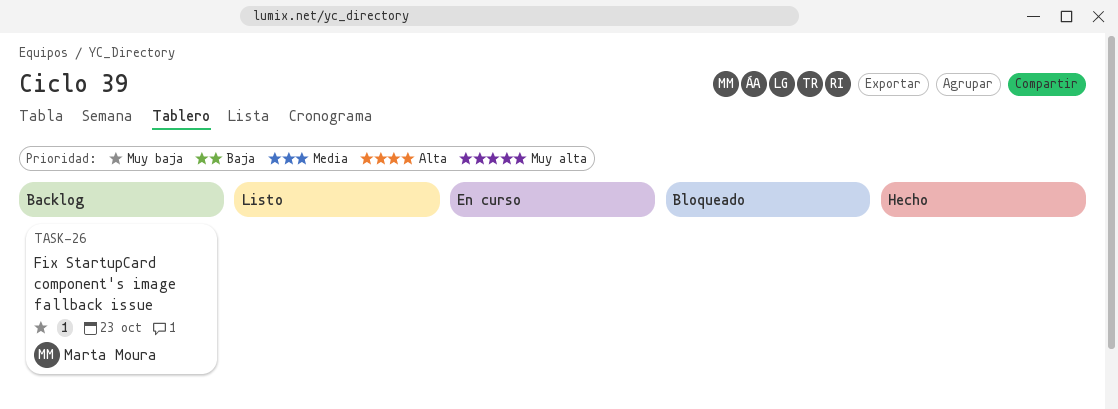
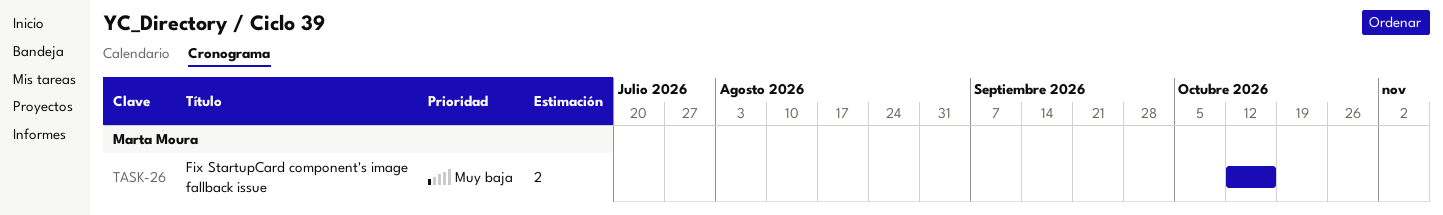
TASK-26, estimate: 1 -> 2
TASK-26, due: Oct 23 -> Oct 16

